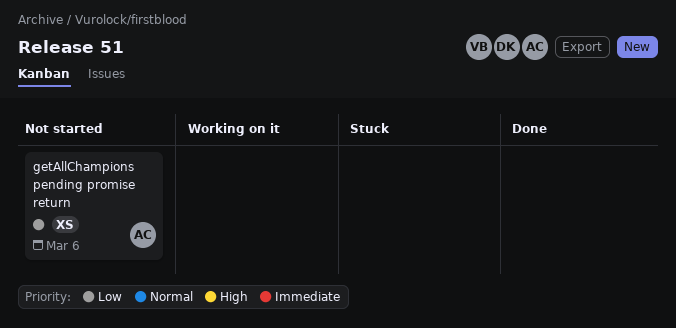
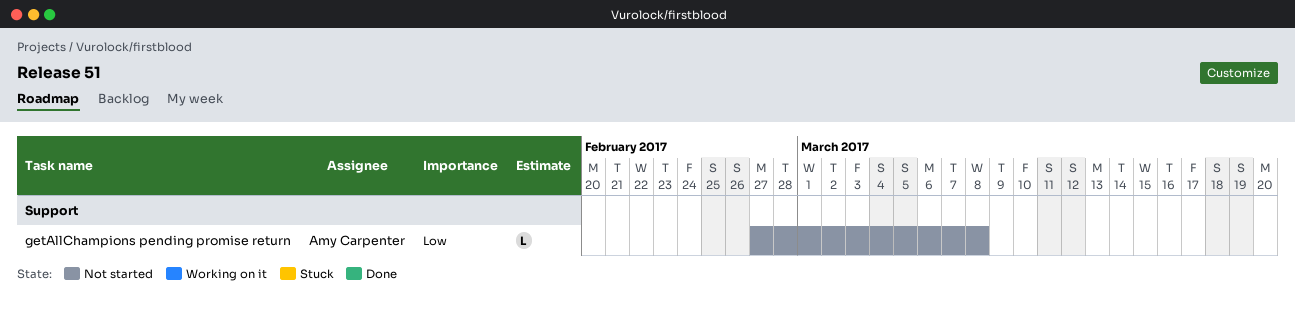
getAllChampions pending promise return, estimate: XS -> L
getAllChampions pending promise return, due: Mar 6 -> Mar 8

